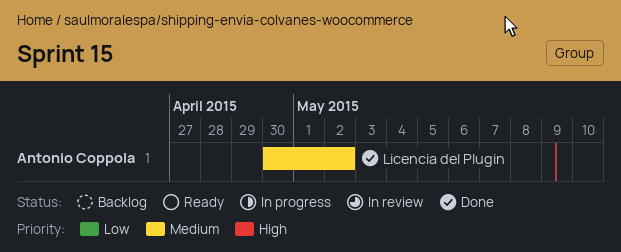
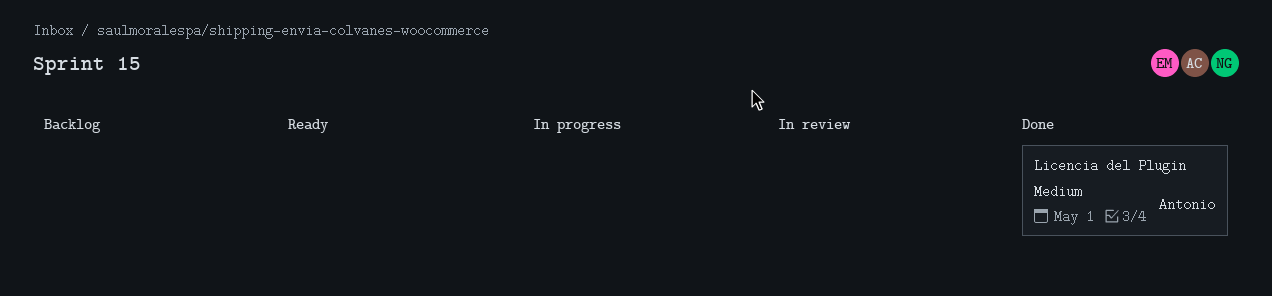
Licencia del Plugin, due: May 2 -> May 1

